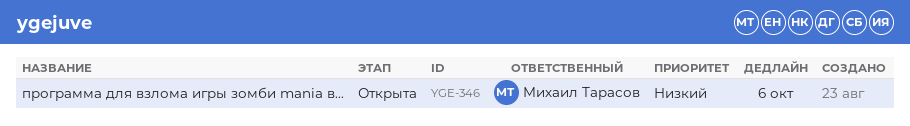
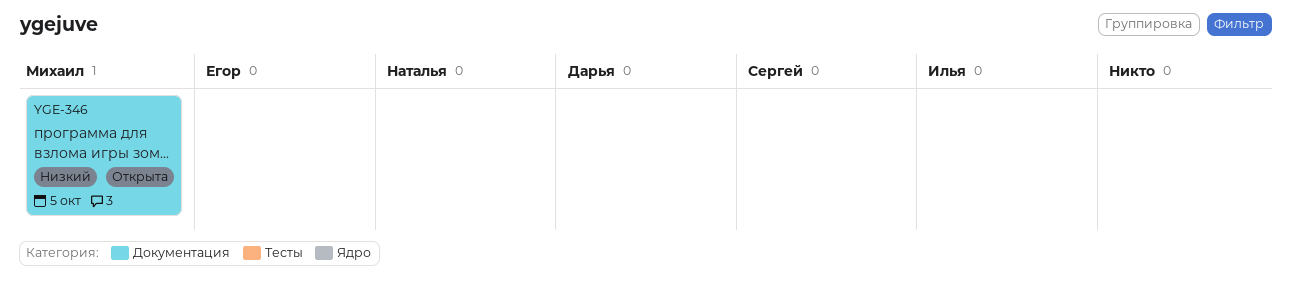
YGE-346, due: Oct 6 -> Oct 5

